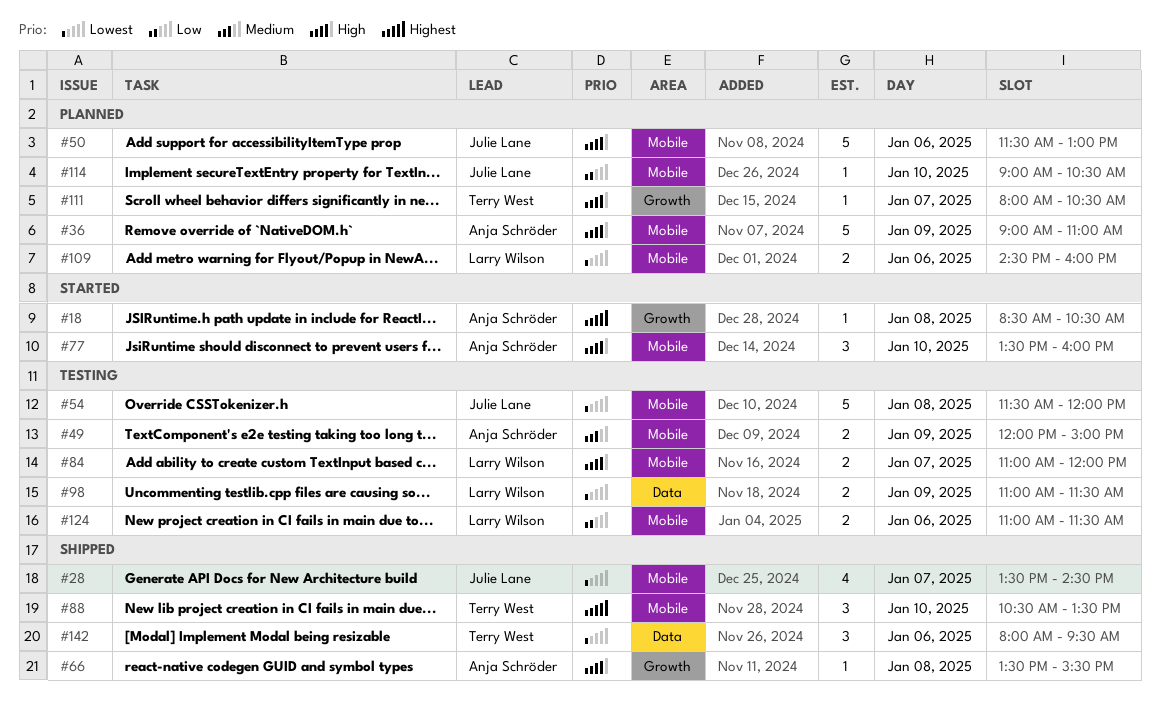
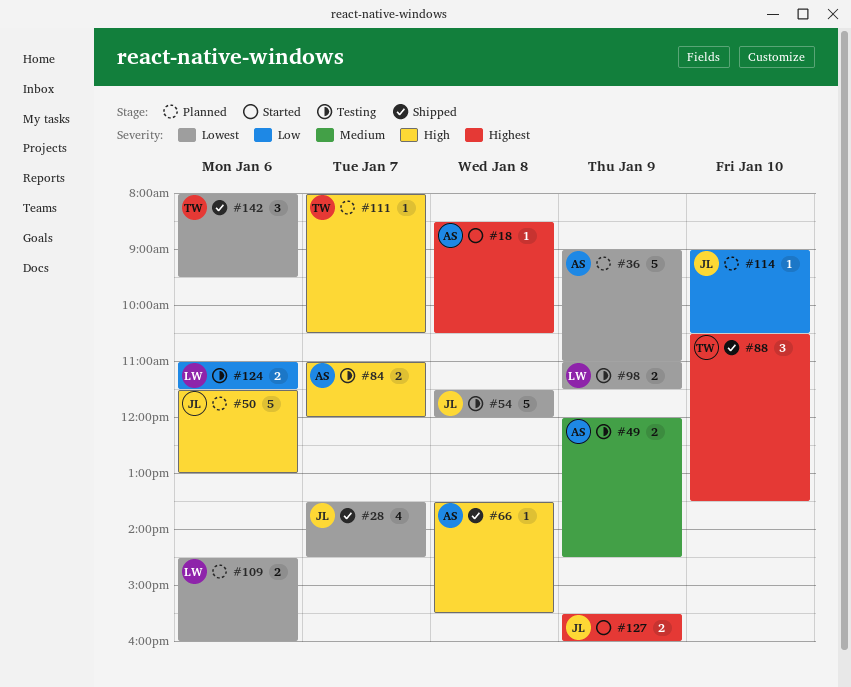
#36, priority: High -> Lowest
#49, ends: 15:00 -> 14:30
#77: present -> none
#84, owner: Larry Wilson -> Anja Schröder
#127: none -> present

